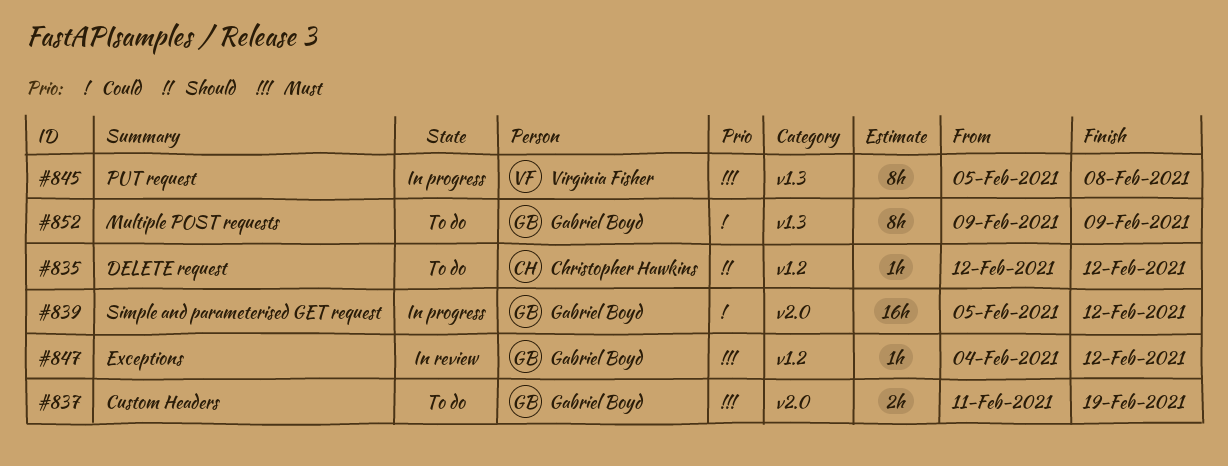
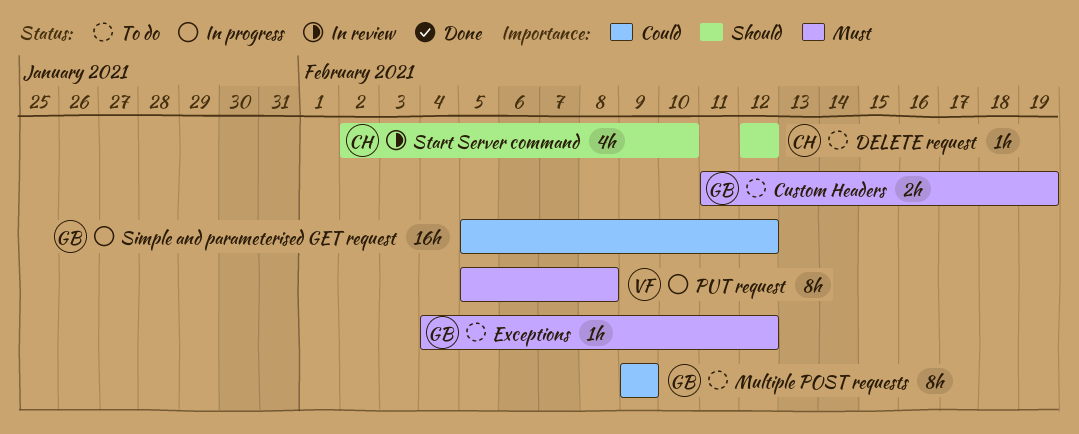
Exceptions, status: In review -> To do
Start Server command: none -> present

